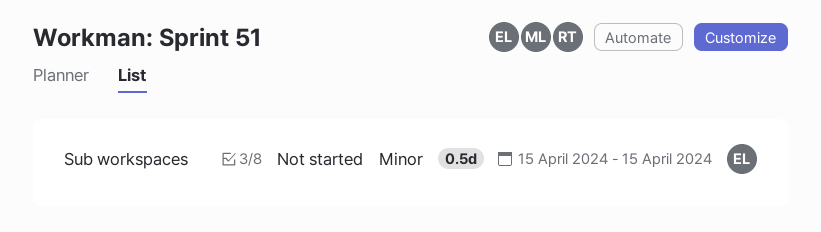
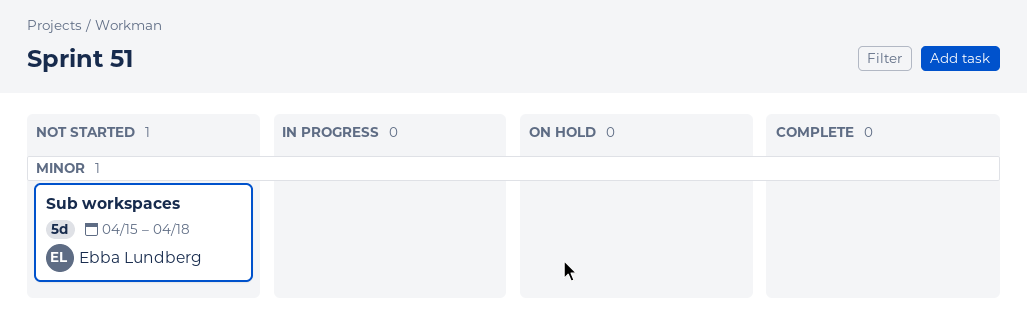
Sub workspaces, estimate: 0.5d -> 5d
Sub workspaces, due: Apr 15 -> Apr 18

